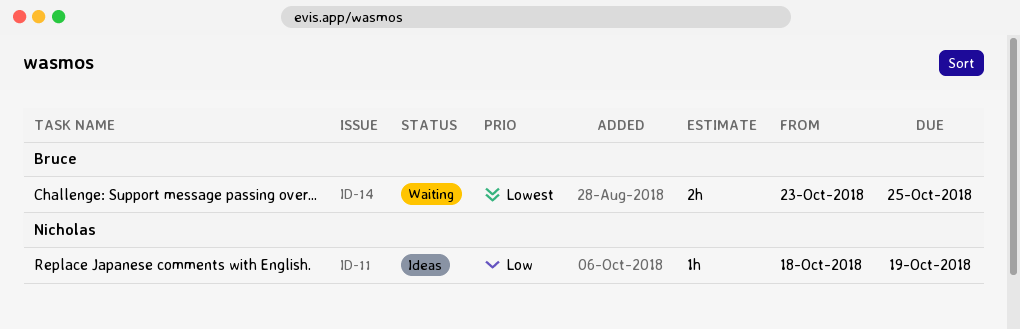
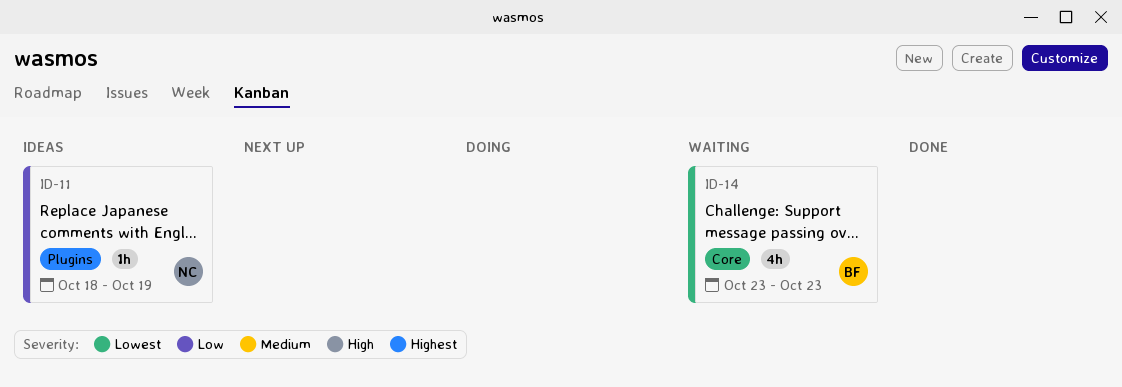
ID-14, estimate: 2h -> 4h
ID-14, due: Oct 25 -> Oct 23

